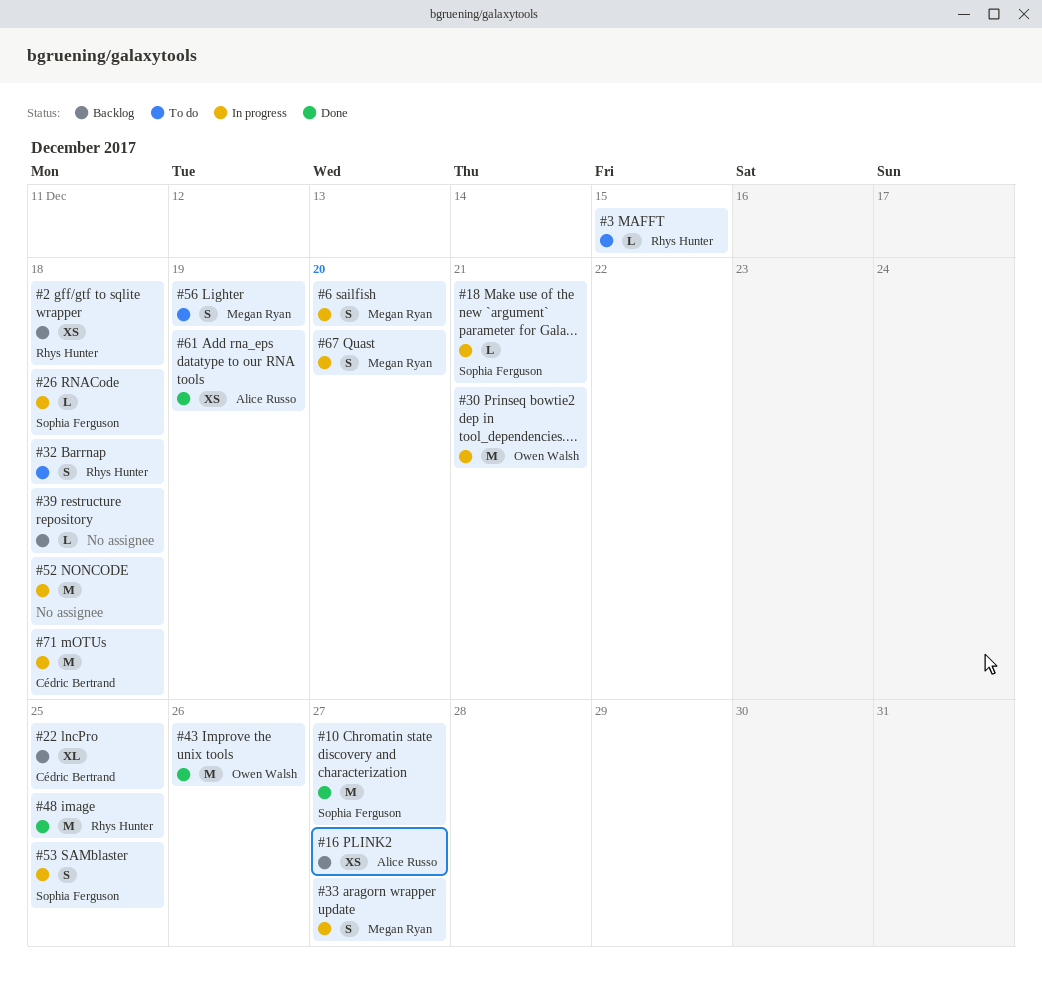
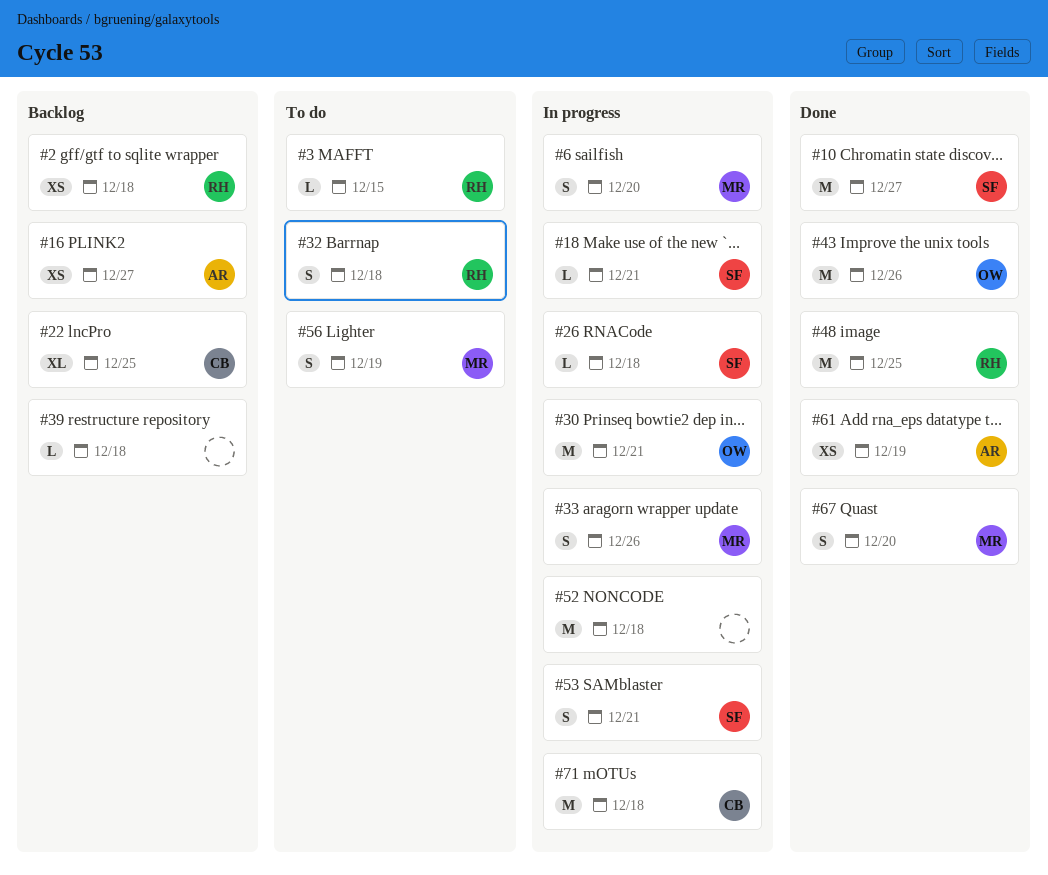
#33, due: Dec 27 -> Dec 26
#53, due: Dec 25 -> Dec 21
#67, status: In progress -> Done

